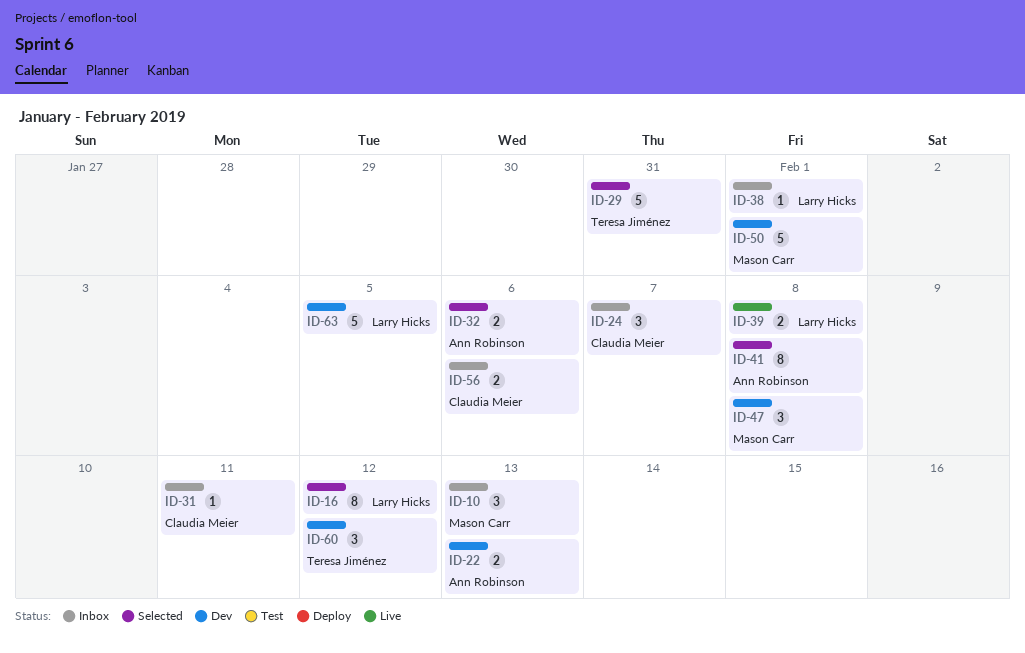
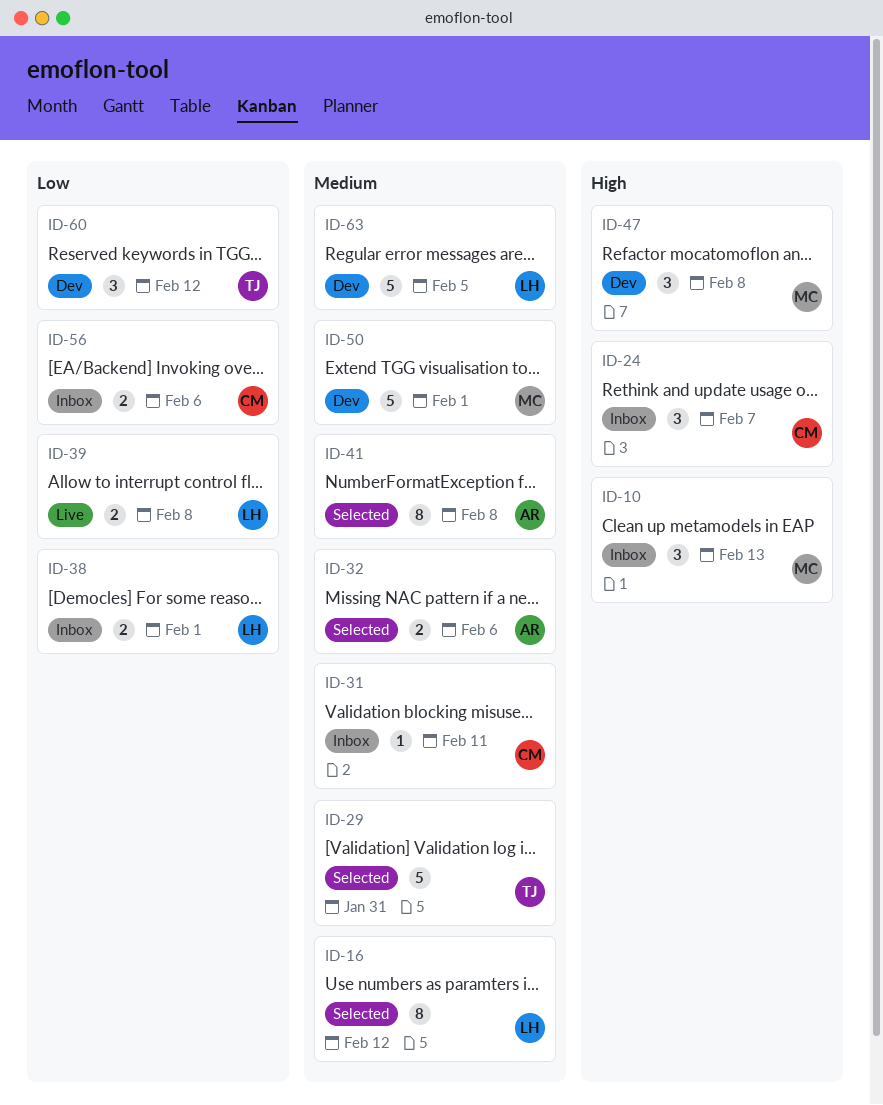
ID-22: present -> none
ID-38, estimate: 1 -> 2

